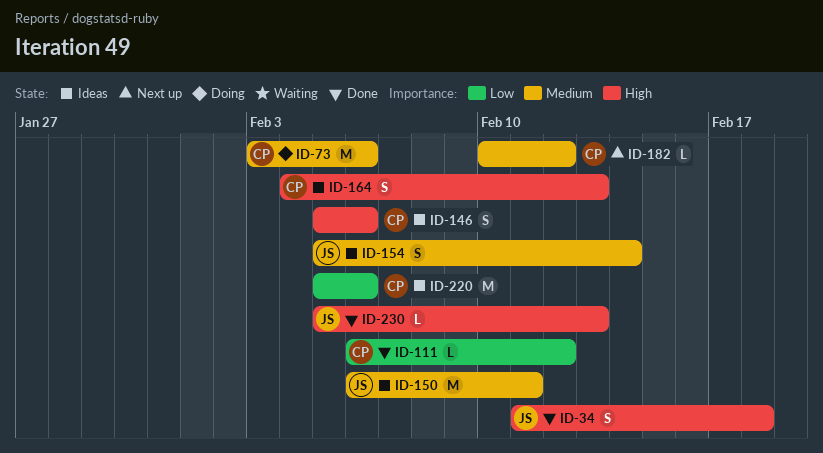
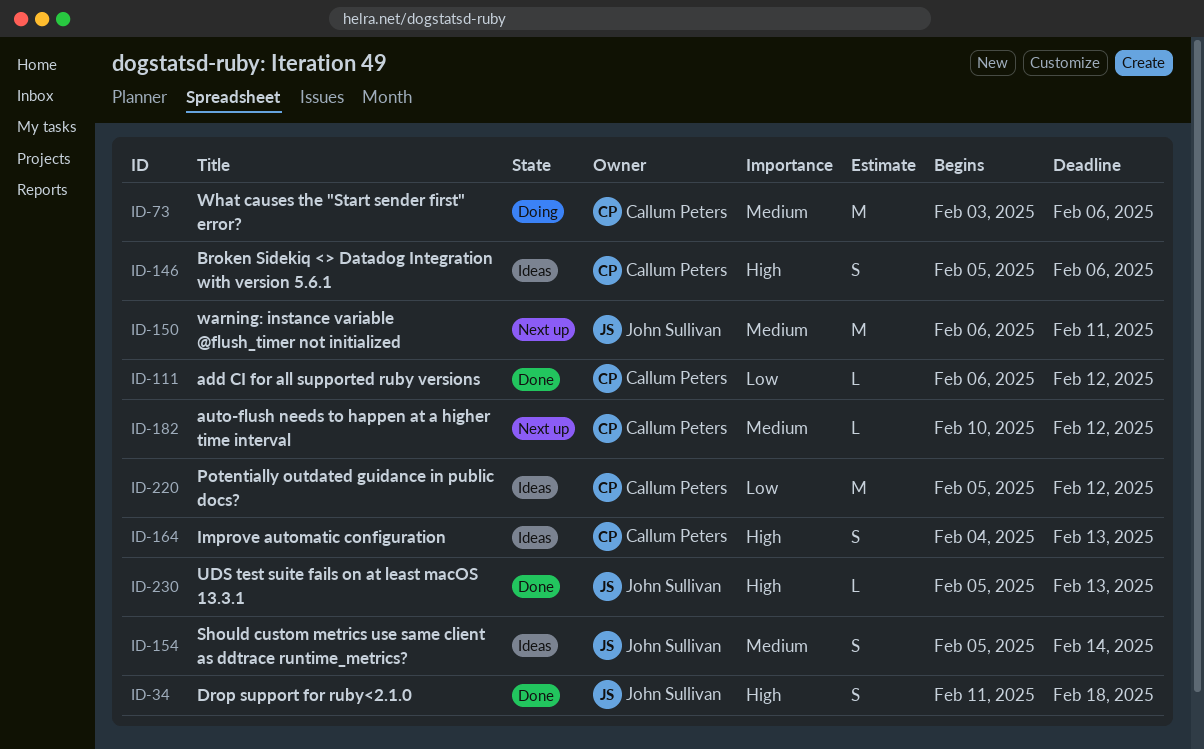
ID-150, status: Ideas -> Next up
ID-220, due: Feb 6 -> Feb 12

